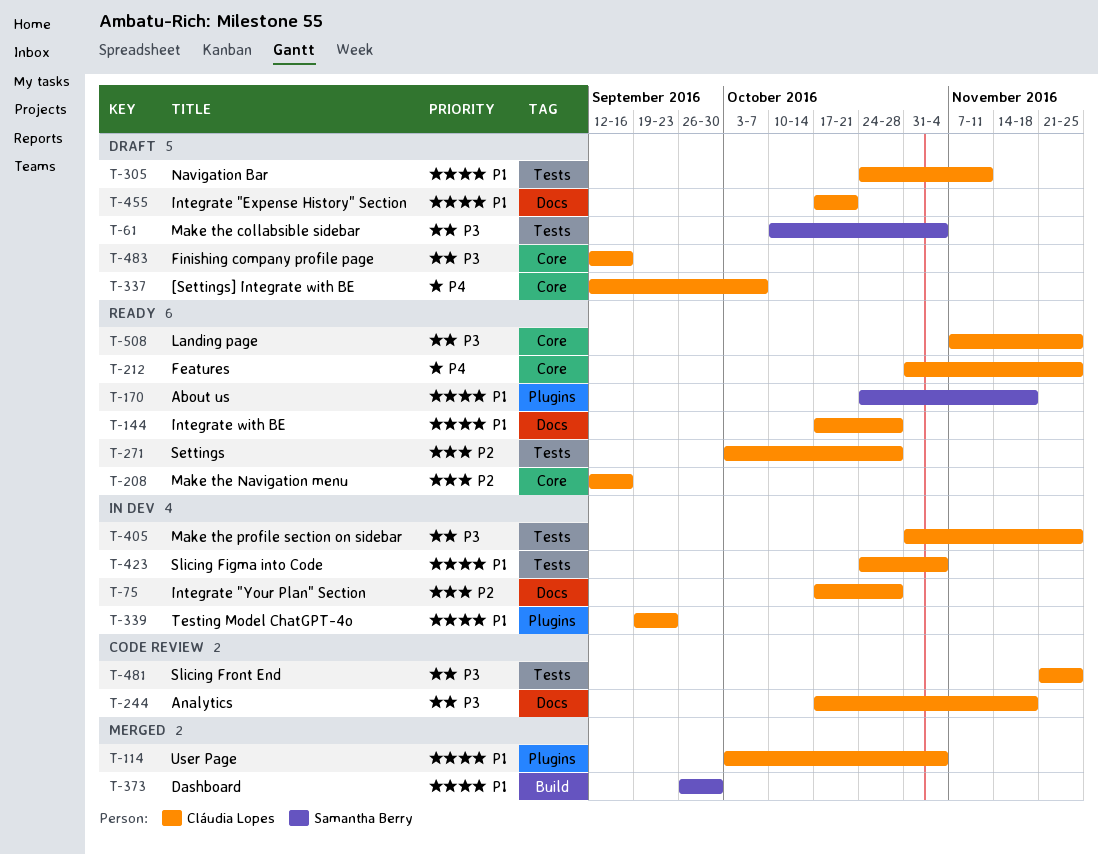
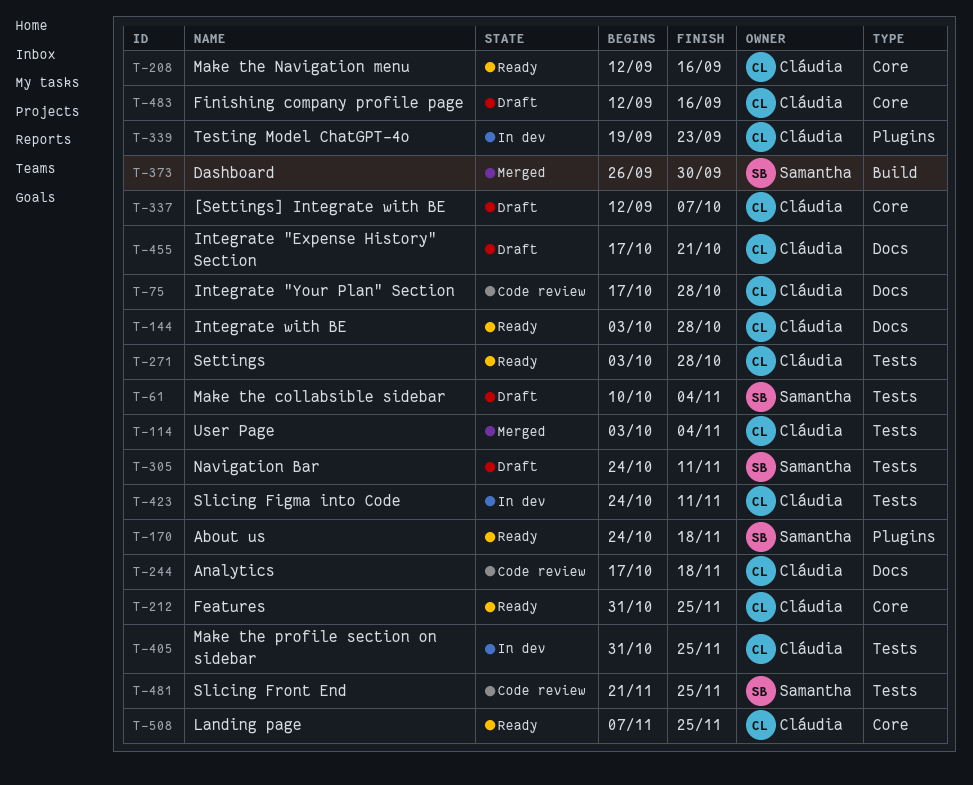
T-75, status: In dev -> Code review
T-114, label: Plugins -> Tests
T-144, start: Oct 17 -> Oct 3
T-305, owner: Cláudia Lopes -> Samantha Berry
T-423, due: Nov 4 -> Nov 11
T-481, owner: Cláudia Lopes -> Samantha Berry

